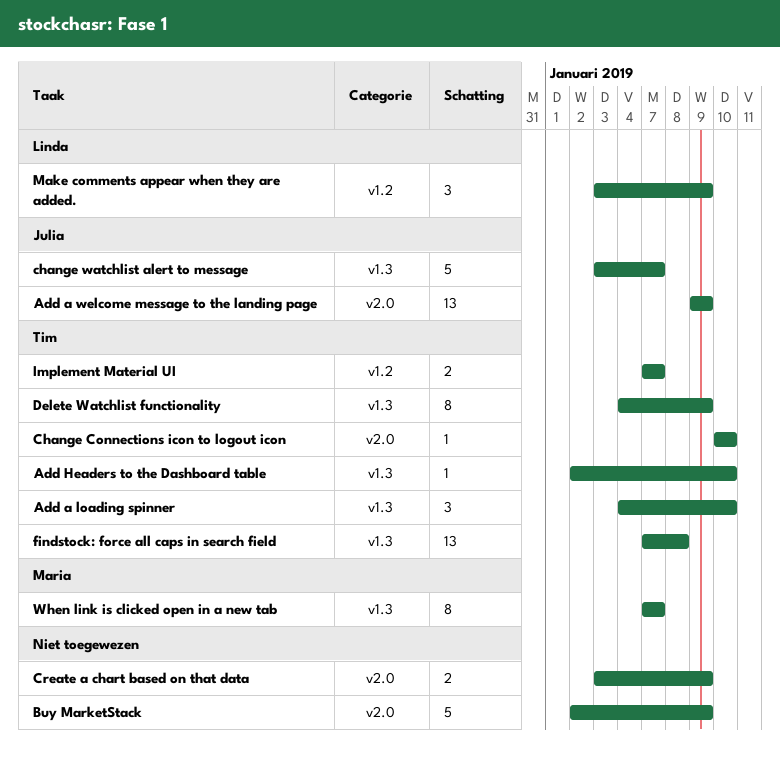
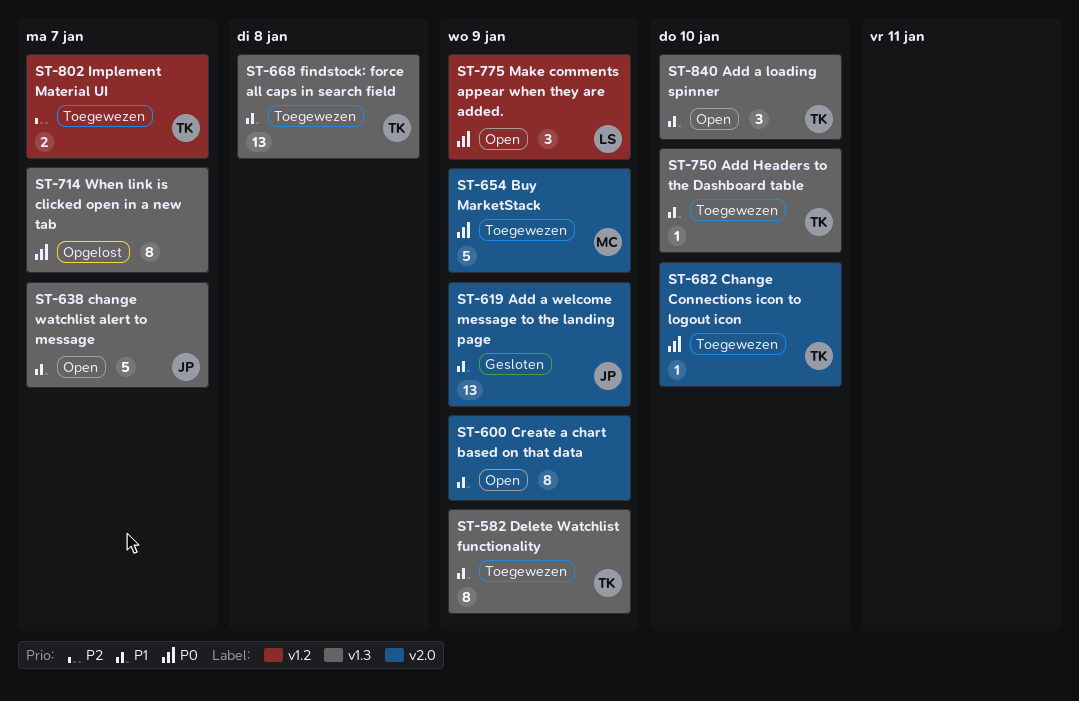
Buy MarketStack, owner: none -> Maria
Create a chart based on that data, estimate: 2 -> 8
When link is clicked open in a new tab, owner: Maria -> none

